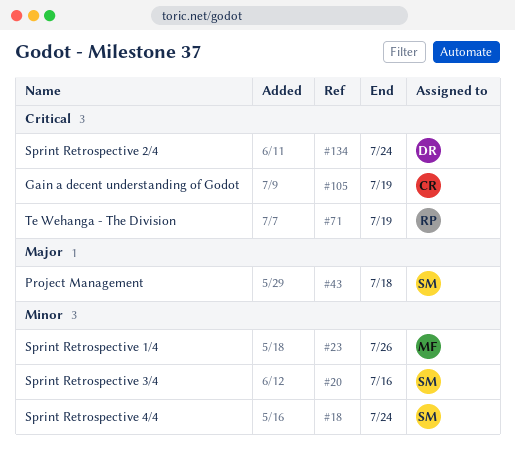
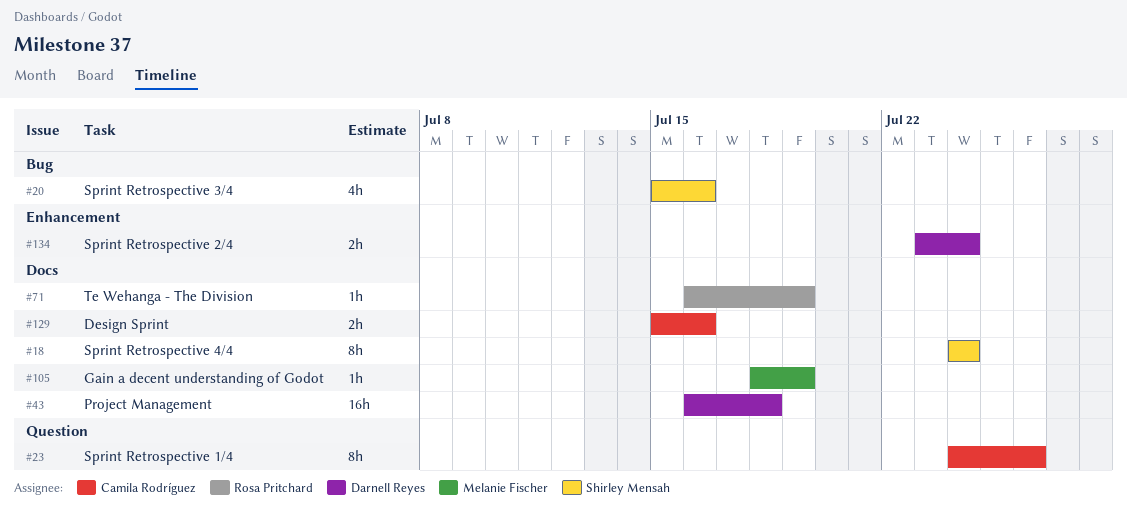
#23, owner: Melanie Fischer -> Camila Rodríguez
#43, owner: Shirley Mensah -> Darnell Reyes
#105, owner: Camila Rodríguez -> Melanie Fischer
#129: none -> present

